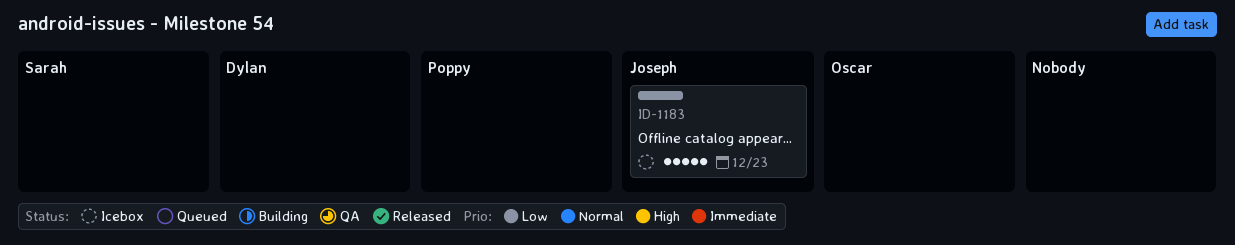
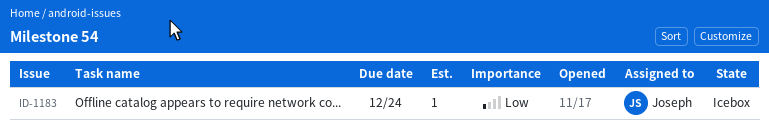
ID-1183, estimate: 5 -> 1
ID-1183, due: Dec 23 -> Dec 24

